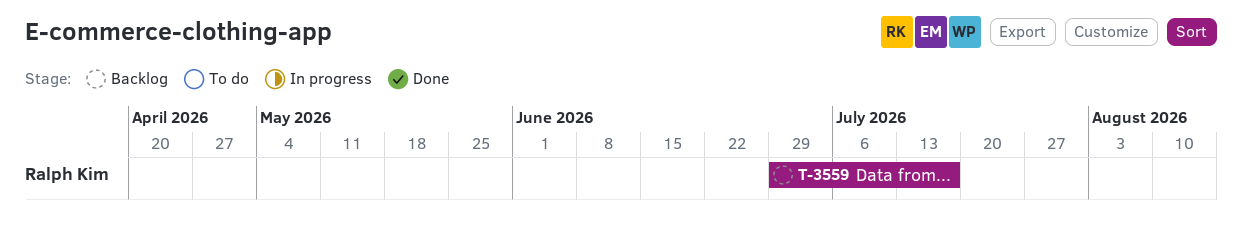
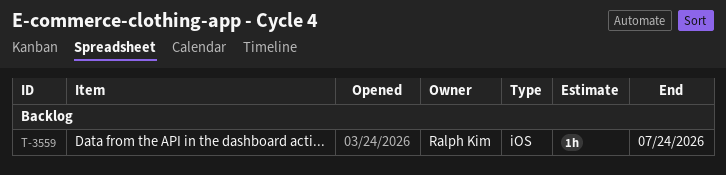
T-3559, due: Jul 17 -> Jul 24

